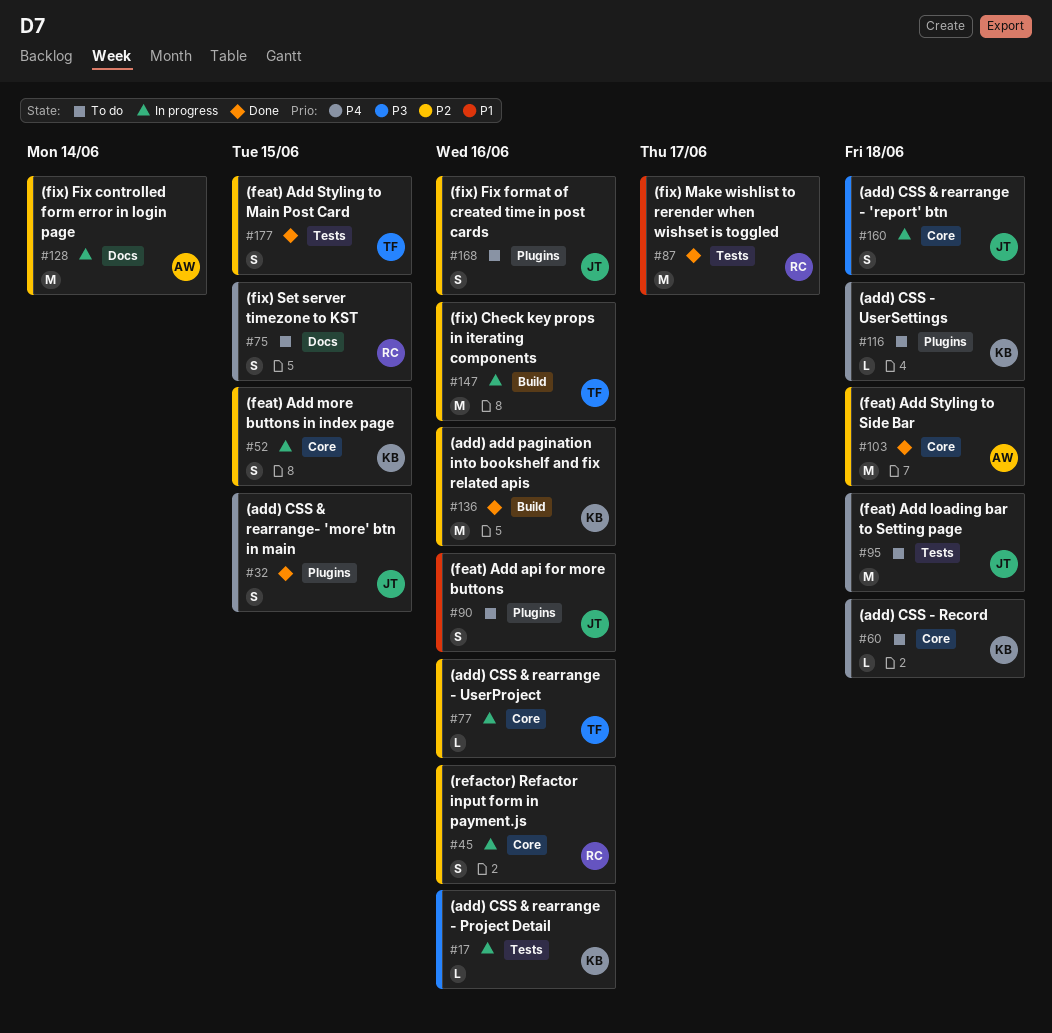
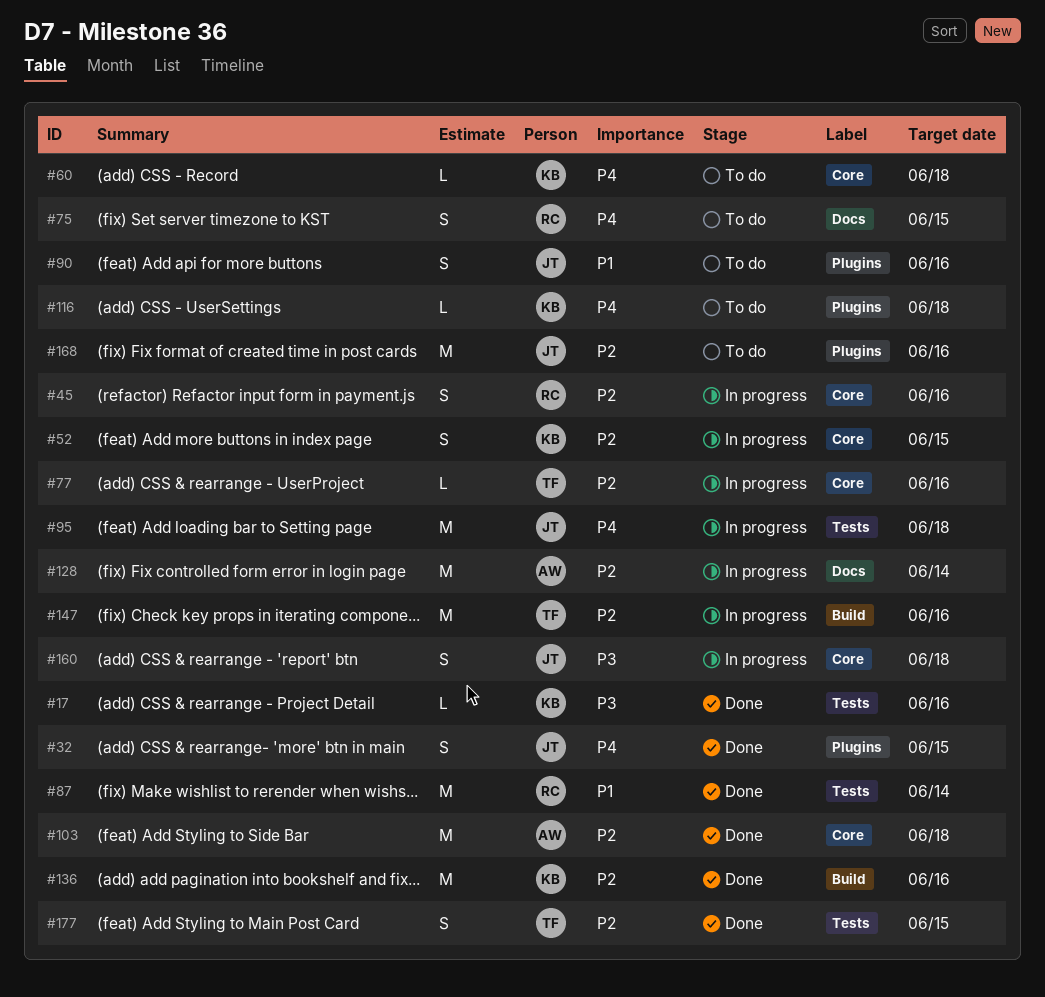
#17, status: In progress -> Done
#87, due: Jun 17 -> Jun 14
#95, status: To do -> In progress
#168, estimate: S -> M

